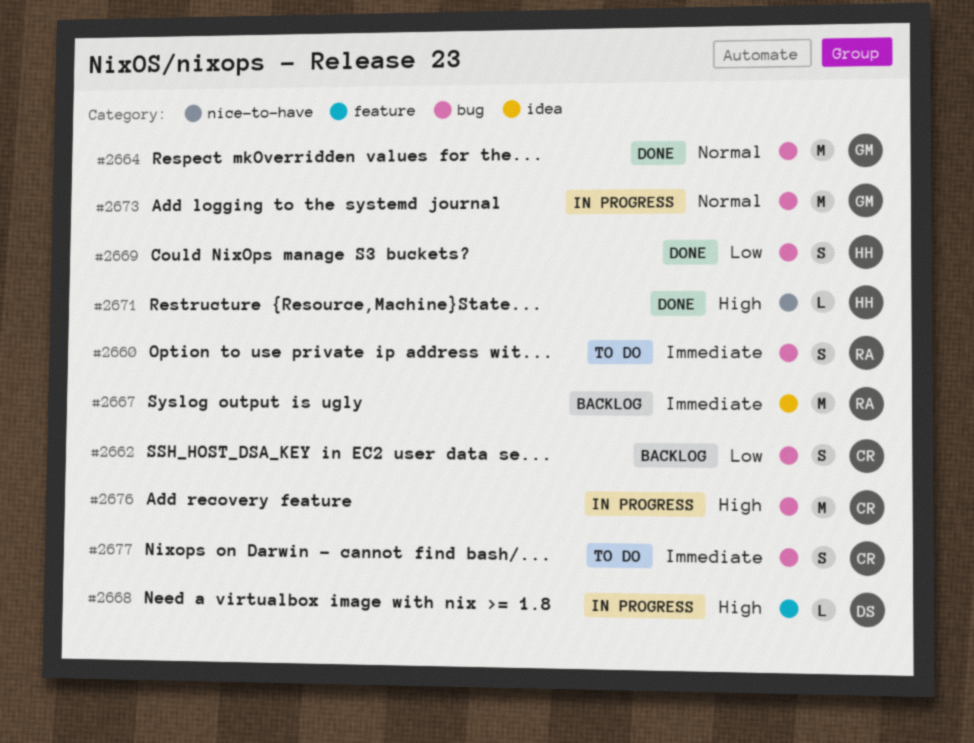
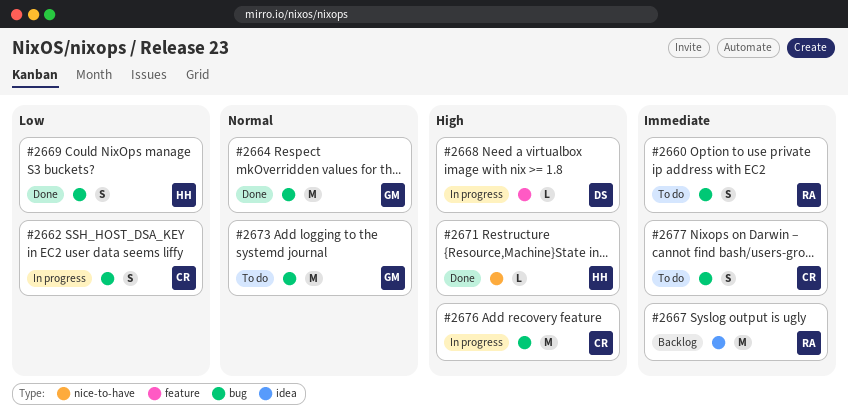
#2662, status: Backlog -> In progress
#2673, status: In progress -> To do

